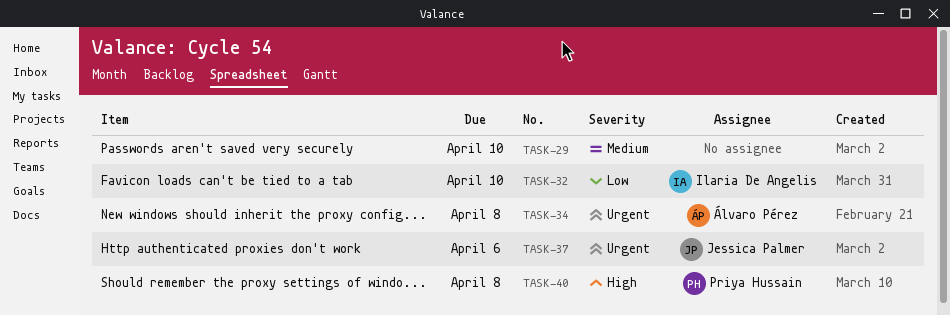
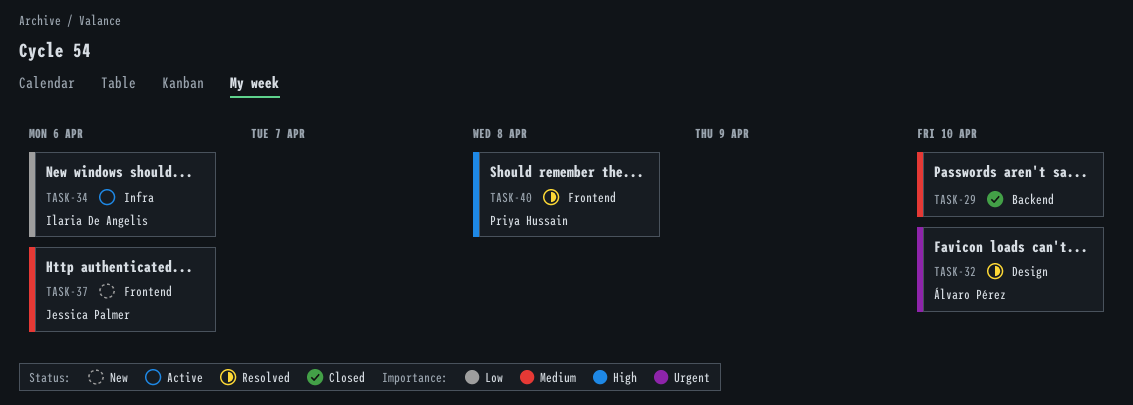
TASK-32, owner: Ilaria De Angelis -> Álvaro Pérez
TASK-32, priority: Low -> Urgent
TASK-34, owner: Álvaro Pérez -> Ilaria De Angelis
TASK-34, priority: Urgent -> Low
TASK-34, due: Apr 8 -> Apr 6
TASK-37, priority: Urgent -> Medium

